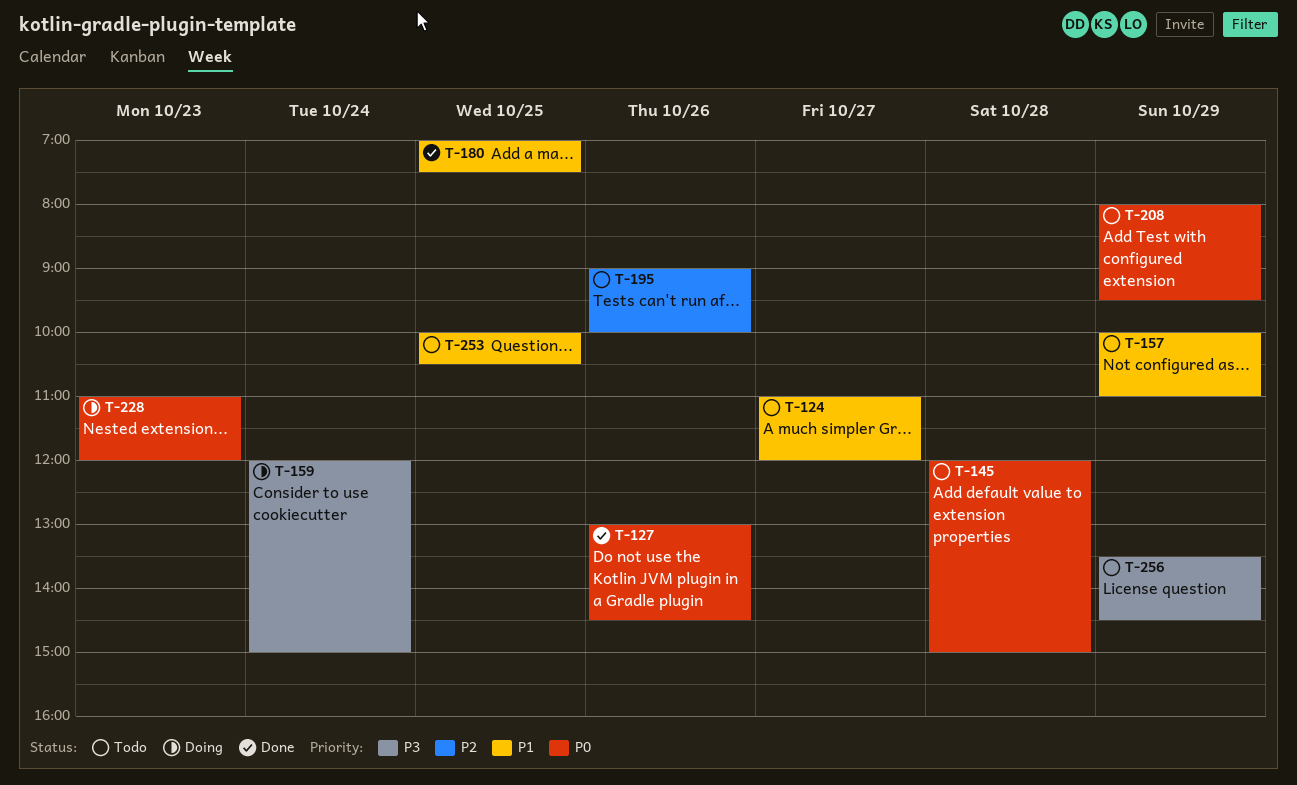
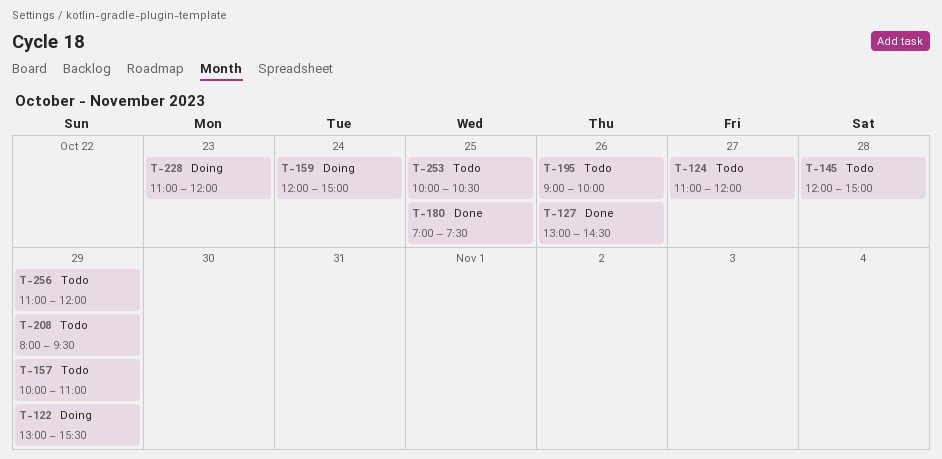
T-122: none -> present
T-256, begins: 13:30 -> 11:00
T-256, ends: 14:30 -> 12:00

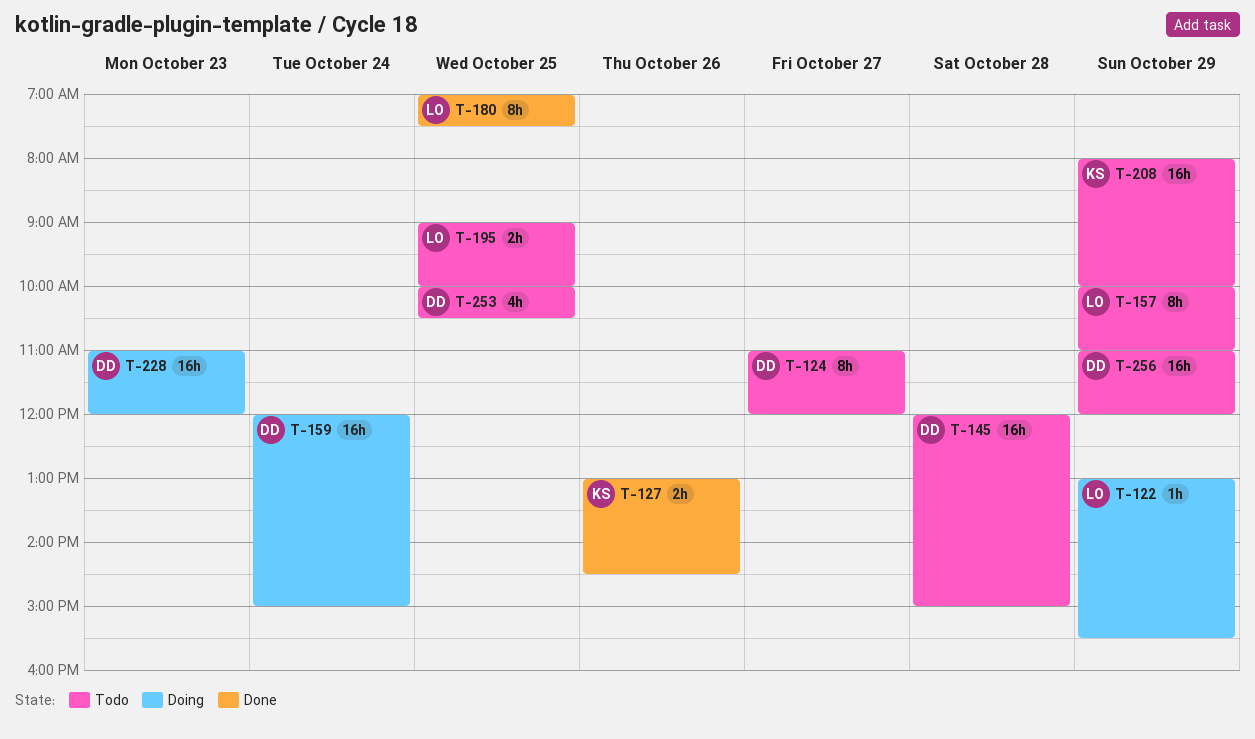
T-195, day: Oct 26 -> Oct 25
T-208, ends: 09:30 -> 10:00

